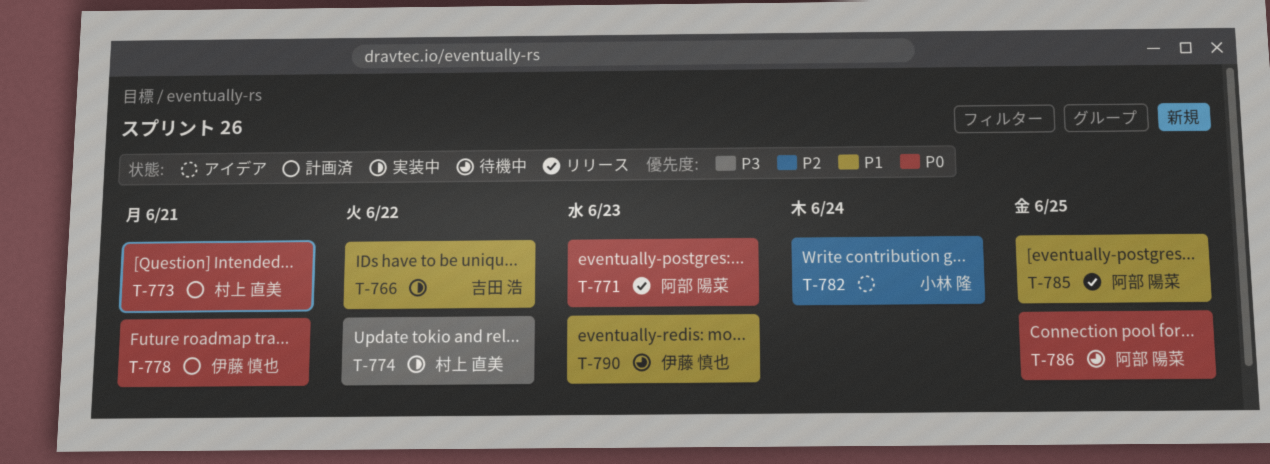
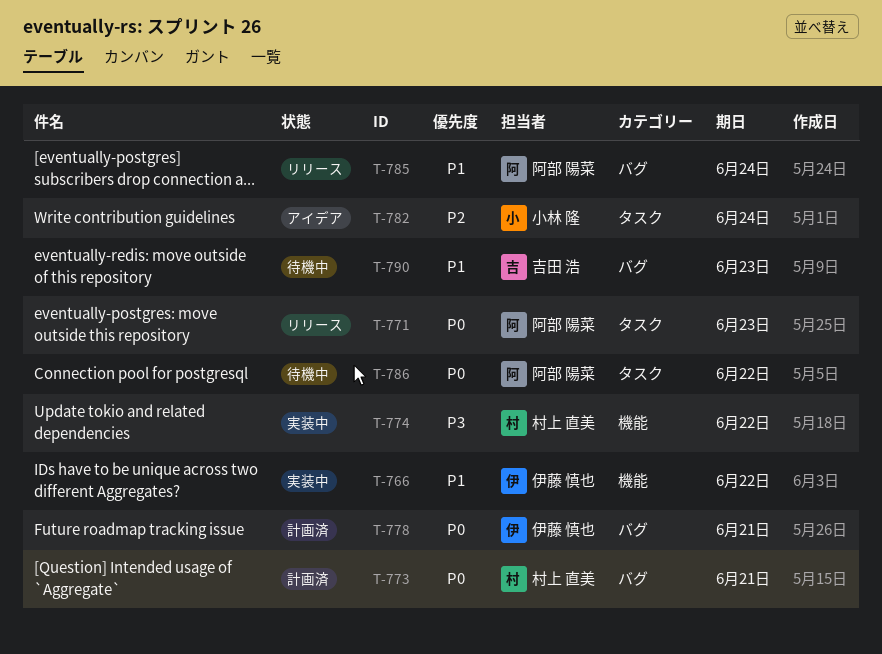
T-766, owner: 吉田 浩 -> 伊藤 慎也
T-785, due: Jun 25 -> Jun 24
T-786, due: Jun 25 -> Jun 22
T-790, owner: 伊藤 慎也 -> 吉田 浩

